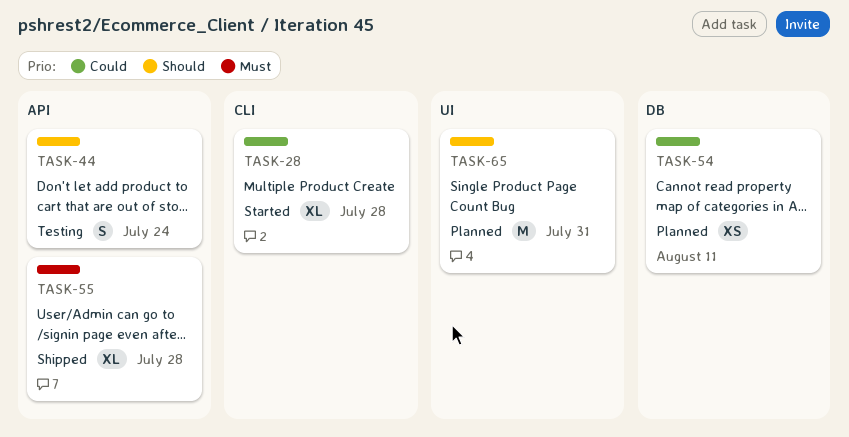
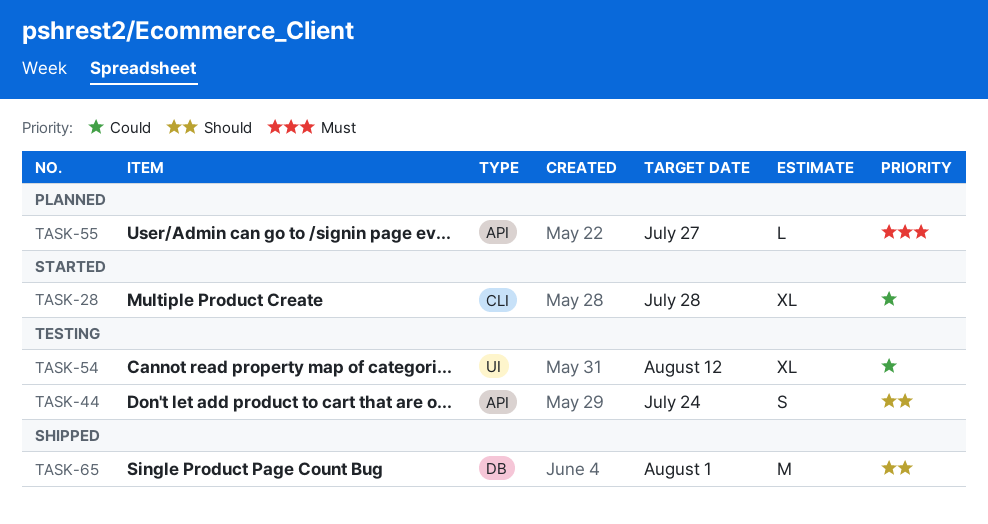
TASK-54, status: Planned -> Testing
TASK-54, label: DB -> UI
TASK-54, estimate: XS -> XL
TASK-54, due: Aug 11 -> Aug 12
TASK-55, status: Shipped -> Planned
TASK-55, estimate: XL -> L
TASK-55, due: Jul 28 -> Jul 27
TASK-65, status: Planned -> Shipped
TASK-65, label: UI -> DB
TASK-65, due: Jul 31 -> Aug 1

